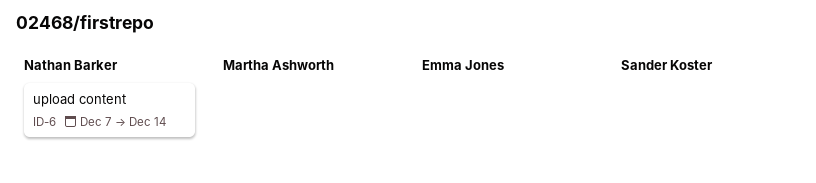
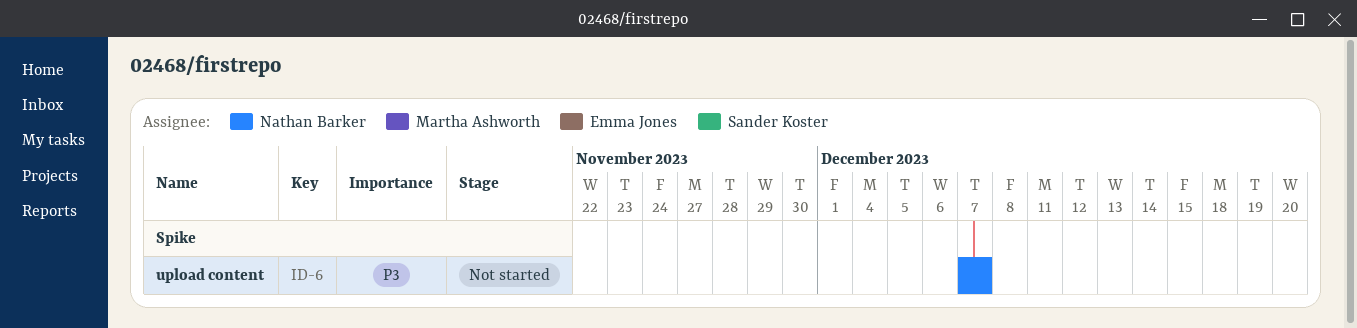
ID-6, due: Dec 14 -> Dec 7

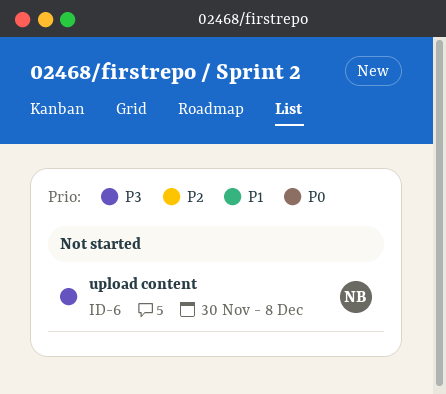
ID-6, start: Dec 7 -> Nov 30
ID-6, due: Dec 7 -> Dec 8

